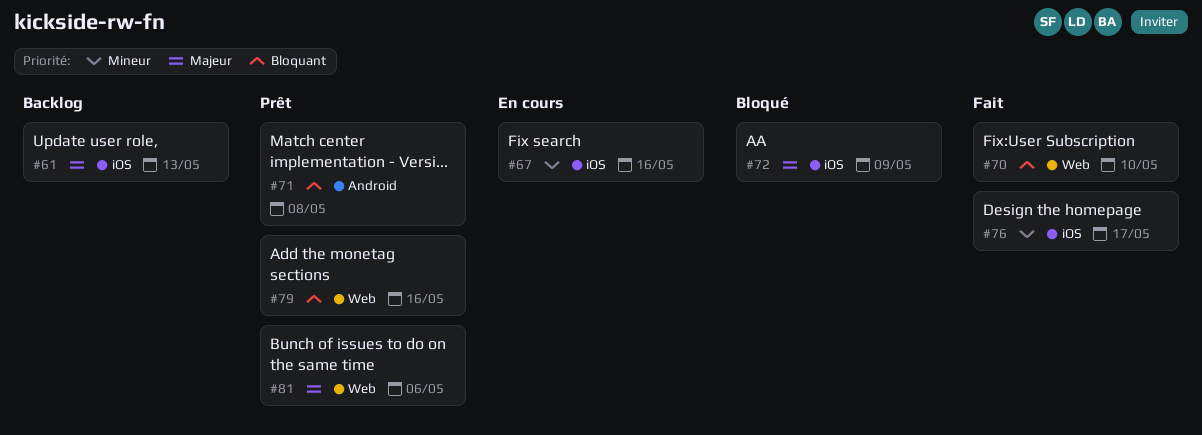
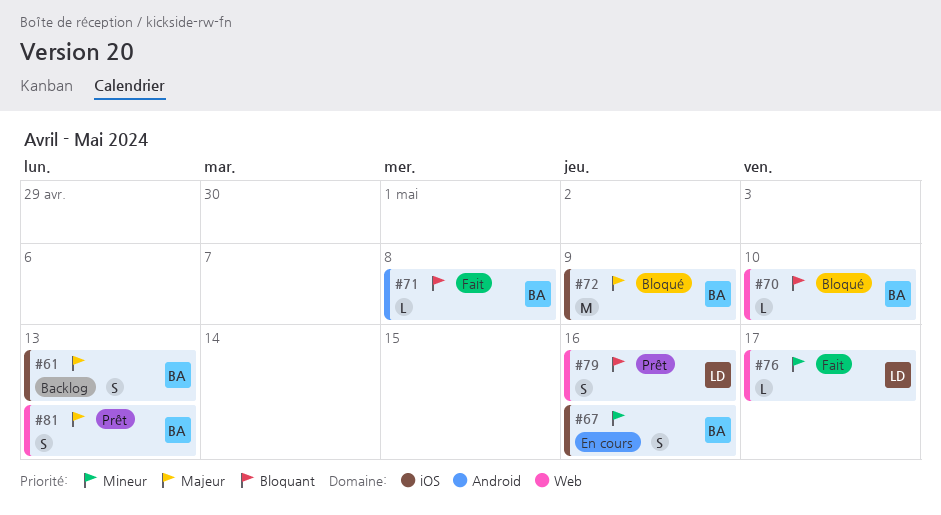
#70, status: Fait -> Bloqué
#71, status: Prêt -> Fait
#76, label: iOS -> Web
#81, due: May 6 -> May 13

